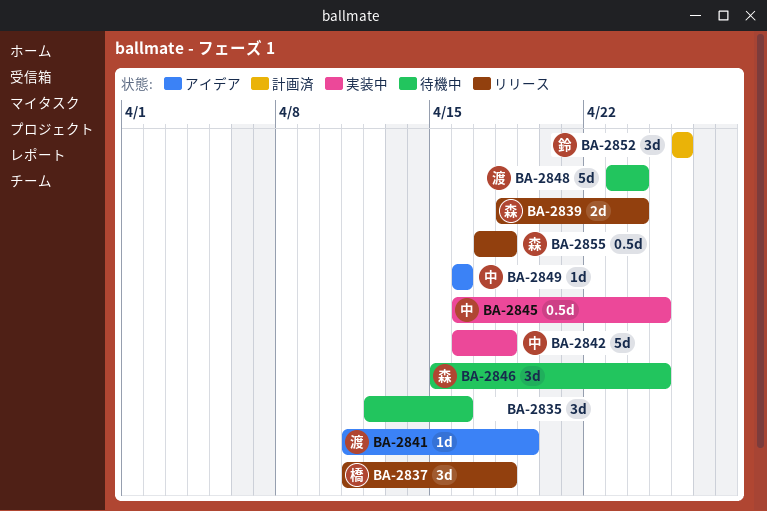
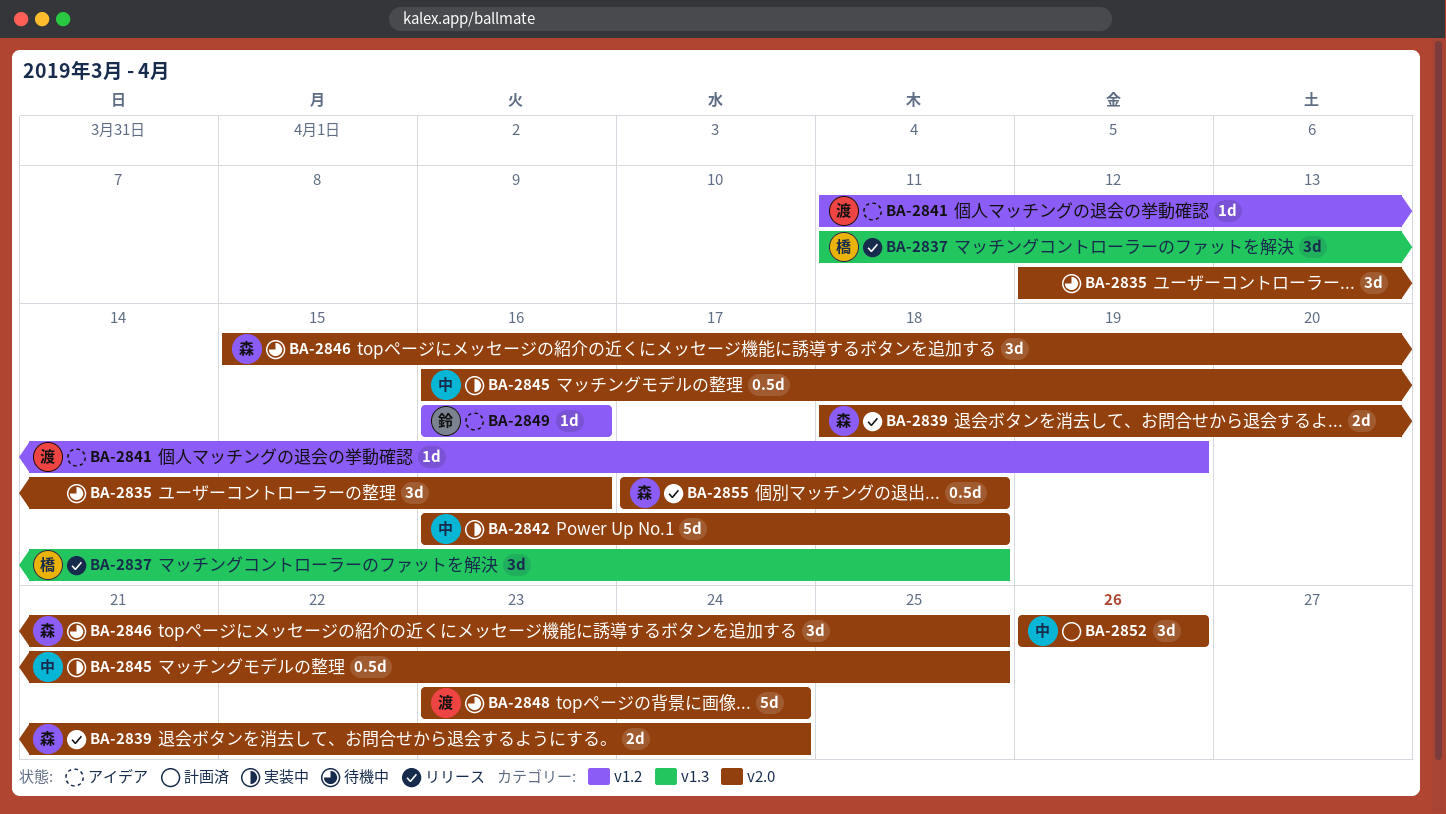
BA-2849, owner: 中 -> 鈴
BA-2852, owner: 鈴 -> 中

